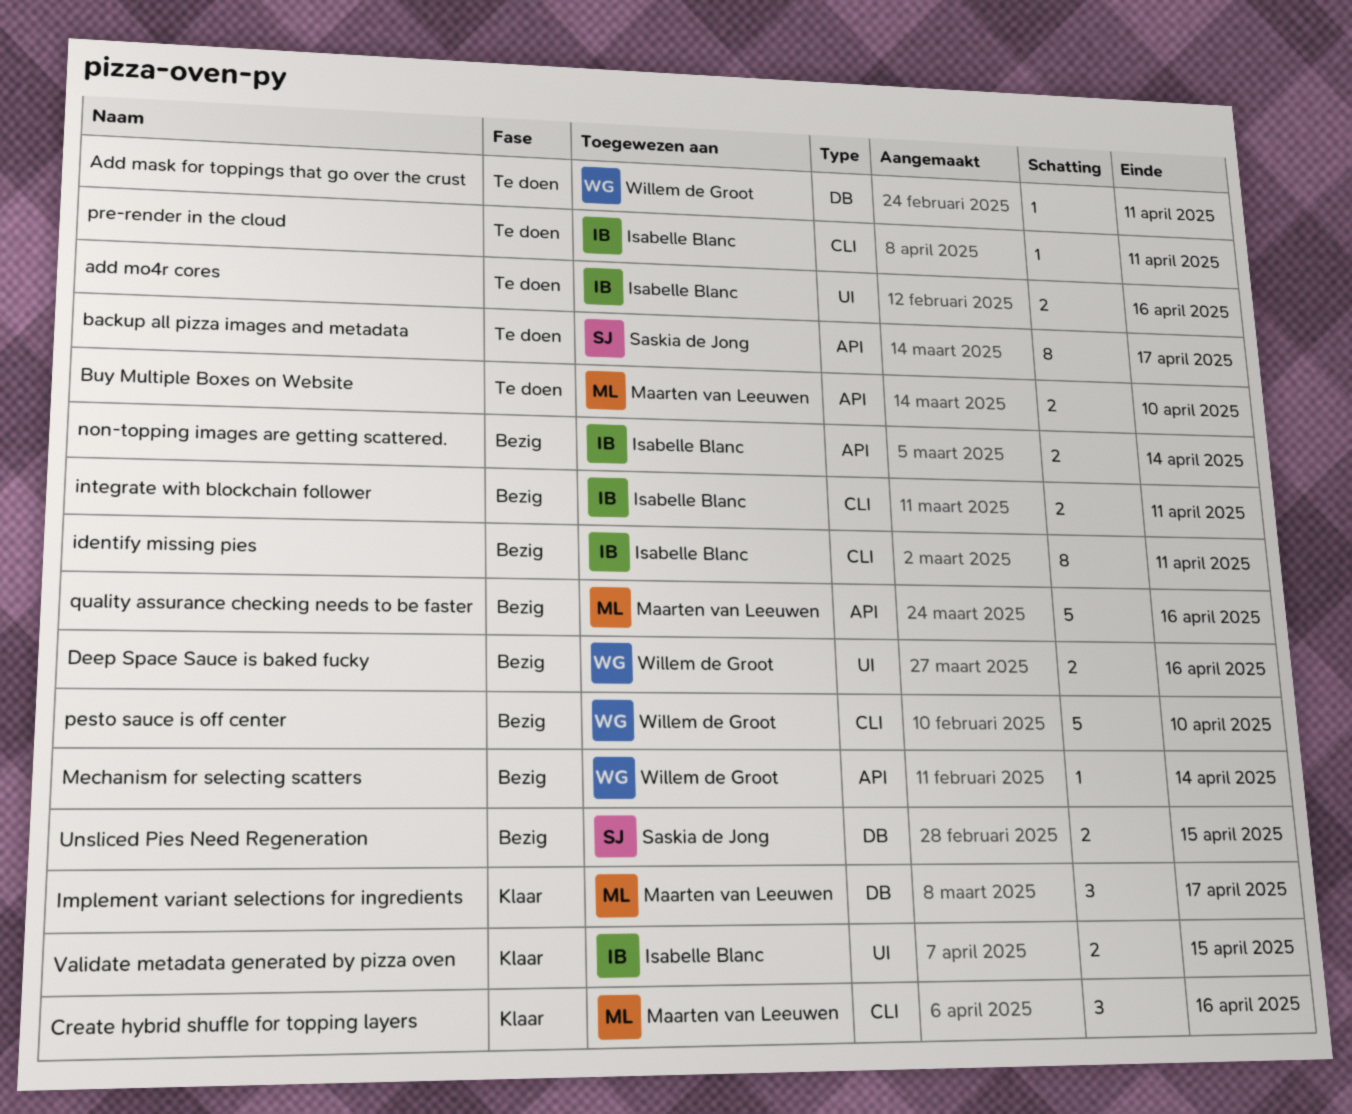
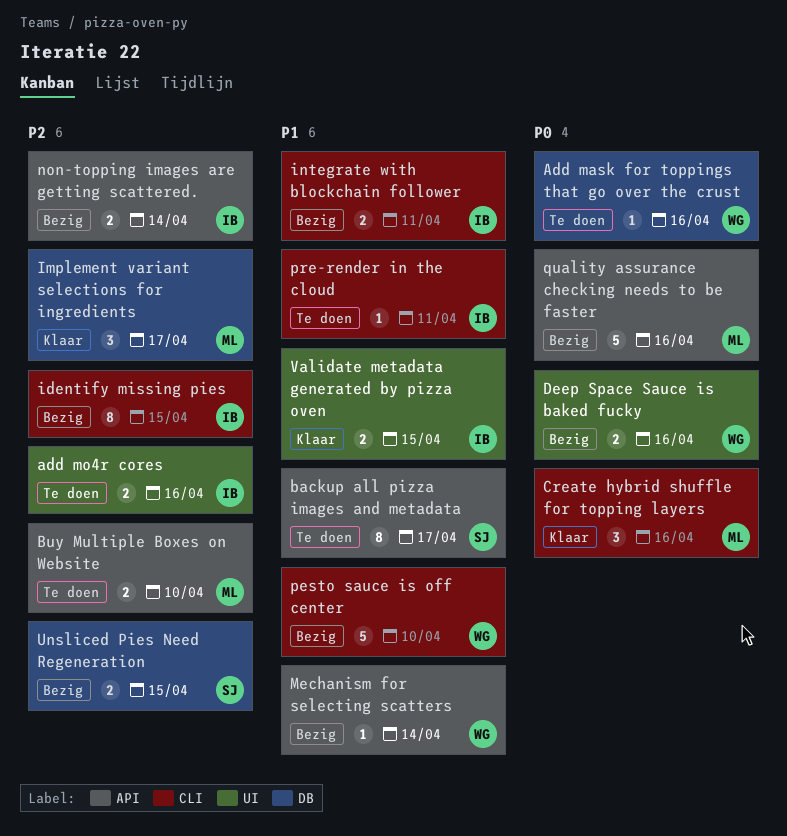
Add mask for toppings that go over the crust, due: Apr 11 -> Apr 16
identify missing pies, due: Apr 11 -> Apr 15

